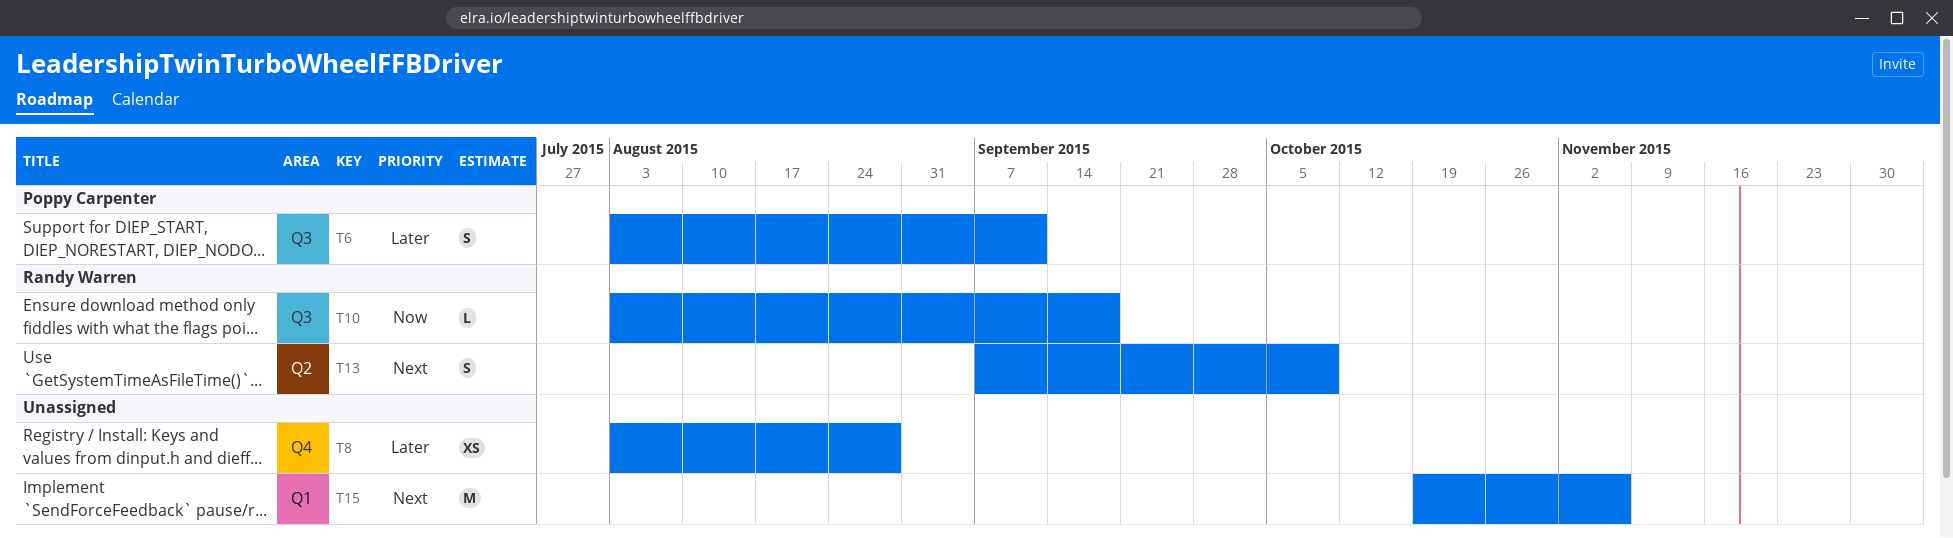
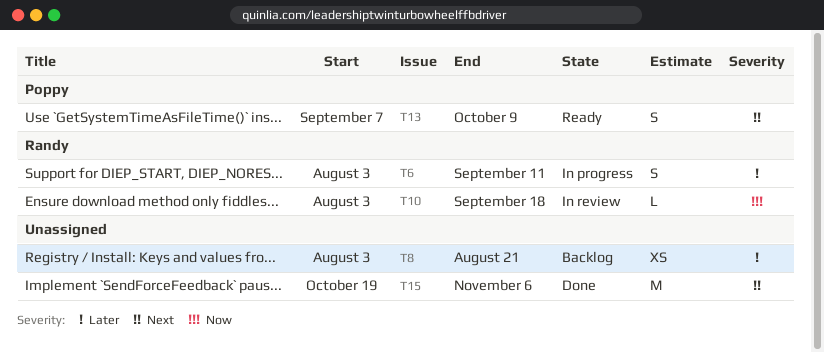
T6, owner: Poppy Carpenter -> Randy Warren
T8, due: Aug 28 -> Aug 21
T13, owner: Randy Warren -> Poppy Carpenter

